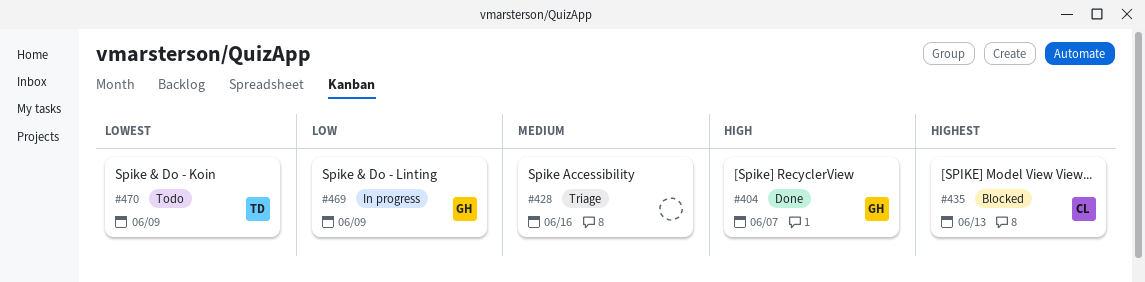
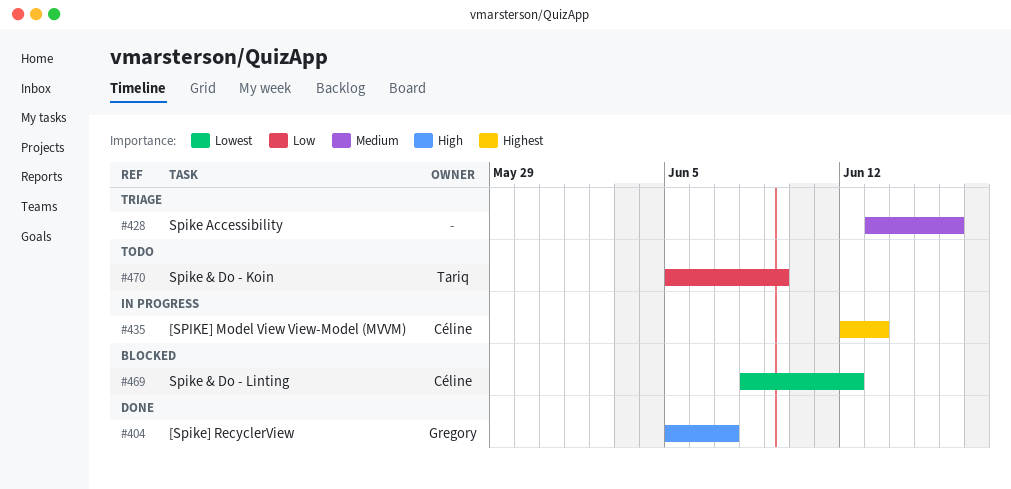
#435, status: Blocked -> In progress
#469, status: In progress -> Blocked
#469, owner: Gregory -> Céline
#469, priority: Low -> Lowest
#469, due: Jun 9 -> Jun 12
#470, priority: Lowest -> Low

